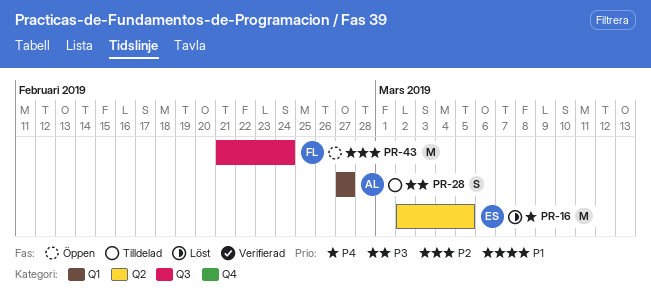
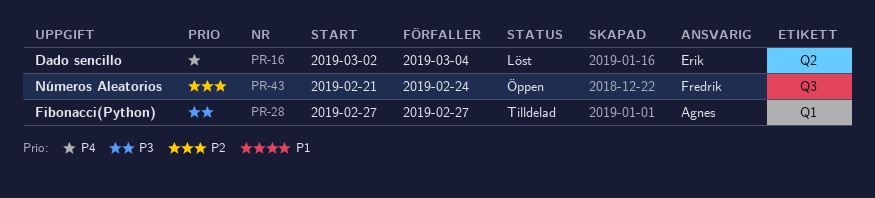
PR-16, due: Mar 5 -> Mar 4

